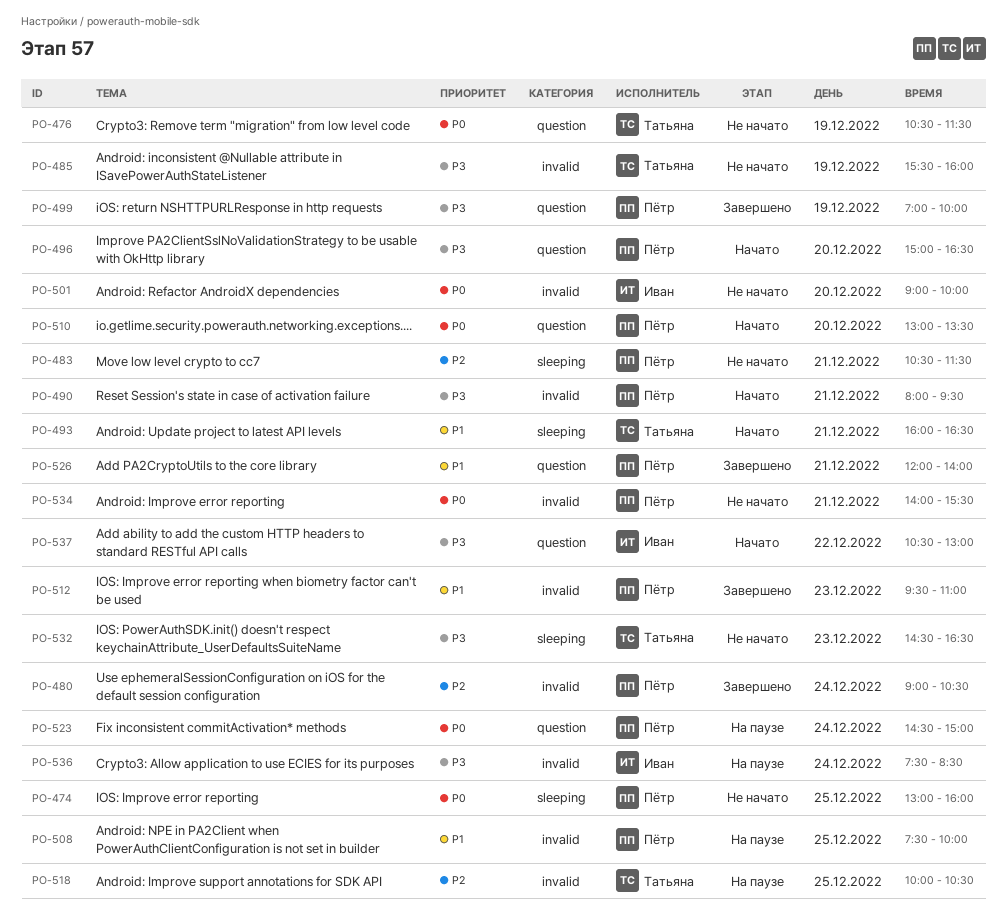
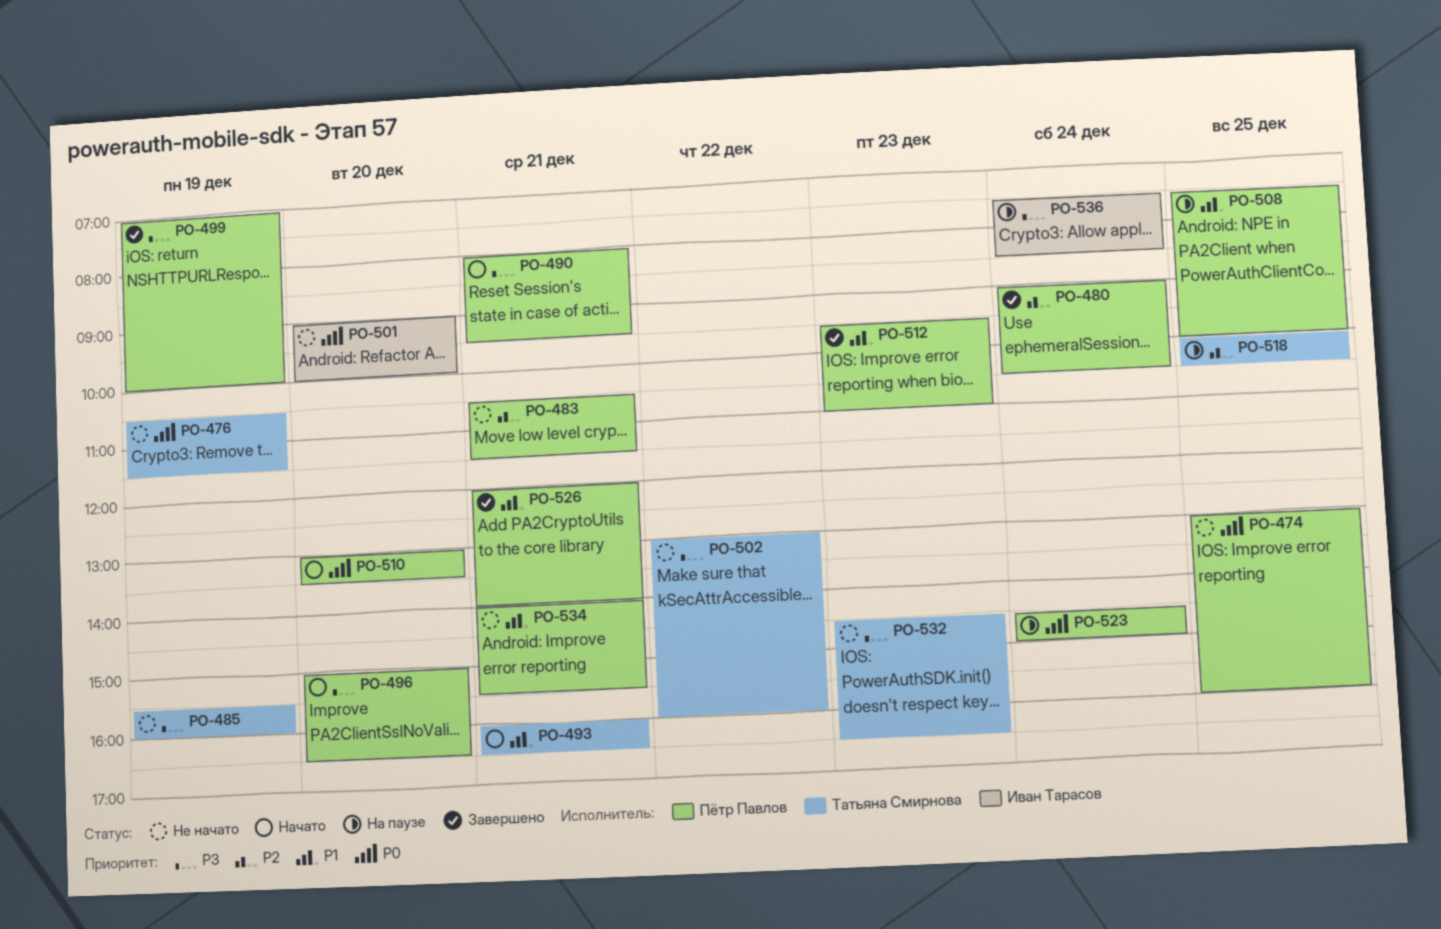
PO-502: none -> present
PO-534, priority: P0 -> P1
PO-537: present -> none

